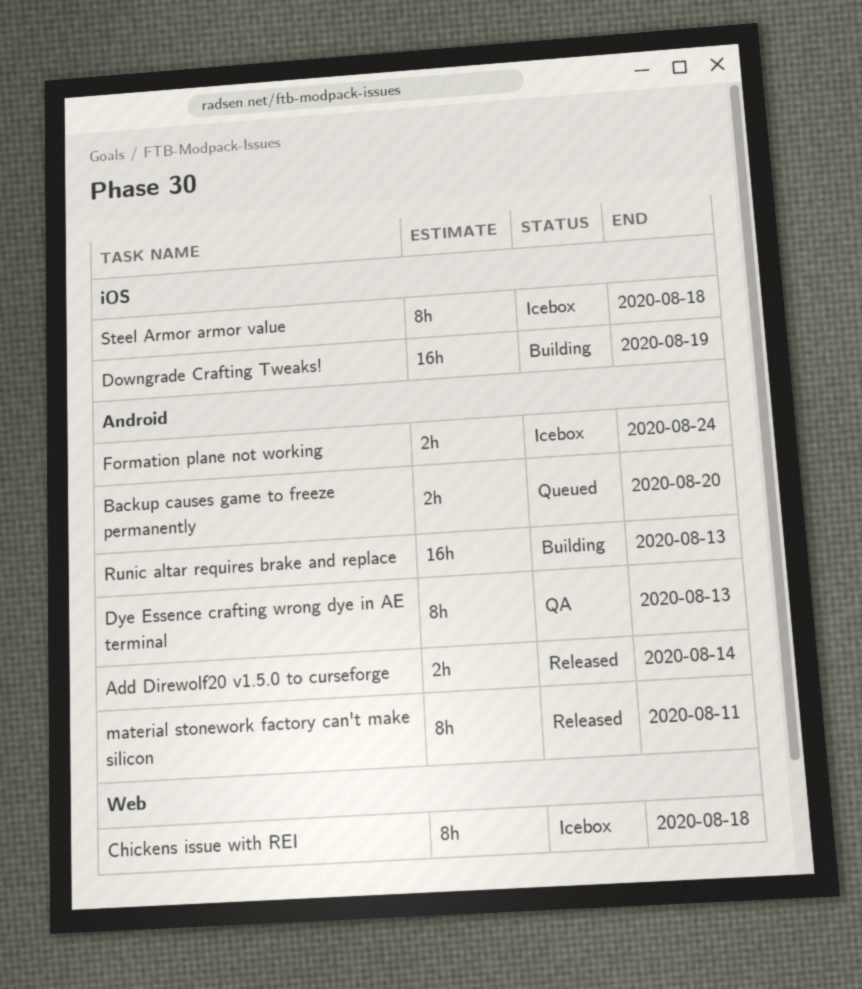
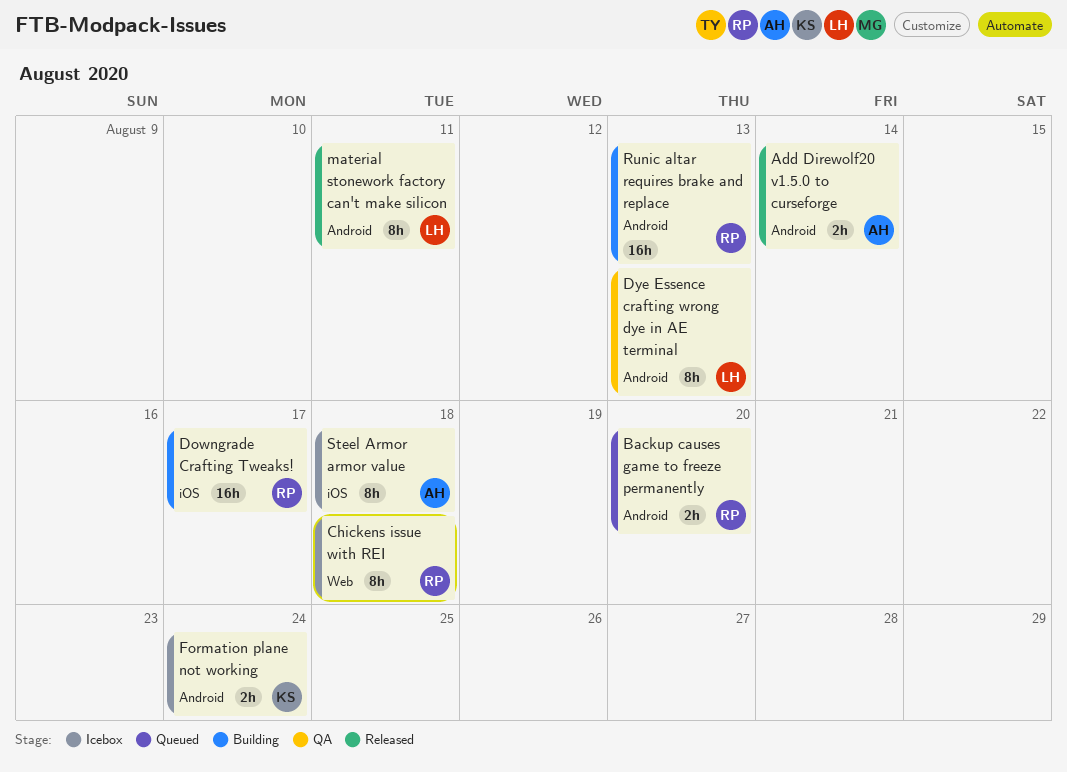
Downgrade Crafting Tweaks!, due: Aug 19 -> Aug 17

